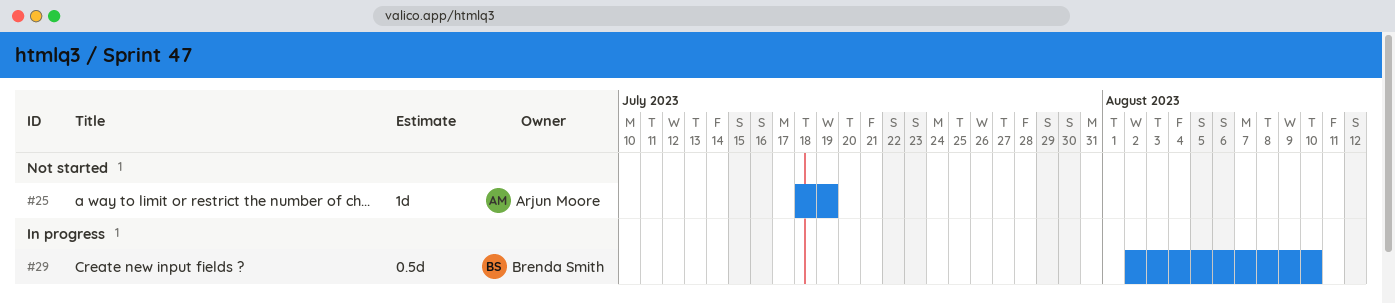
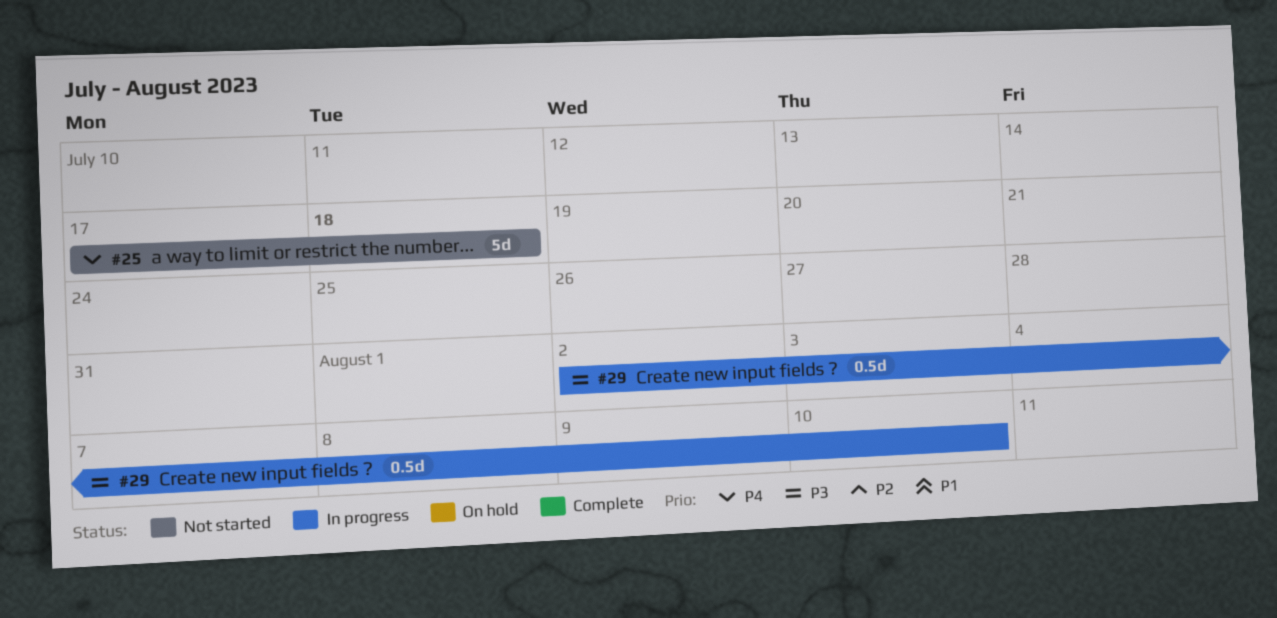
#25, estimate: 1d -> 5d
#25, start: Jul 18 -> Jul 17
#25, due: Jul 19 -> Jul 18

